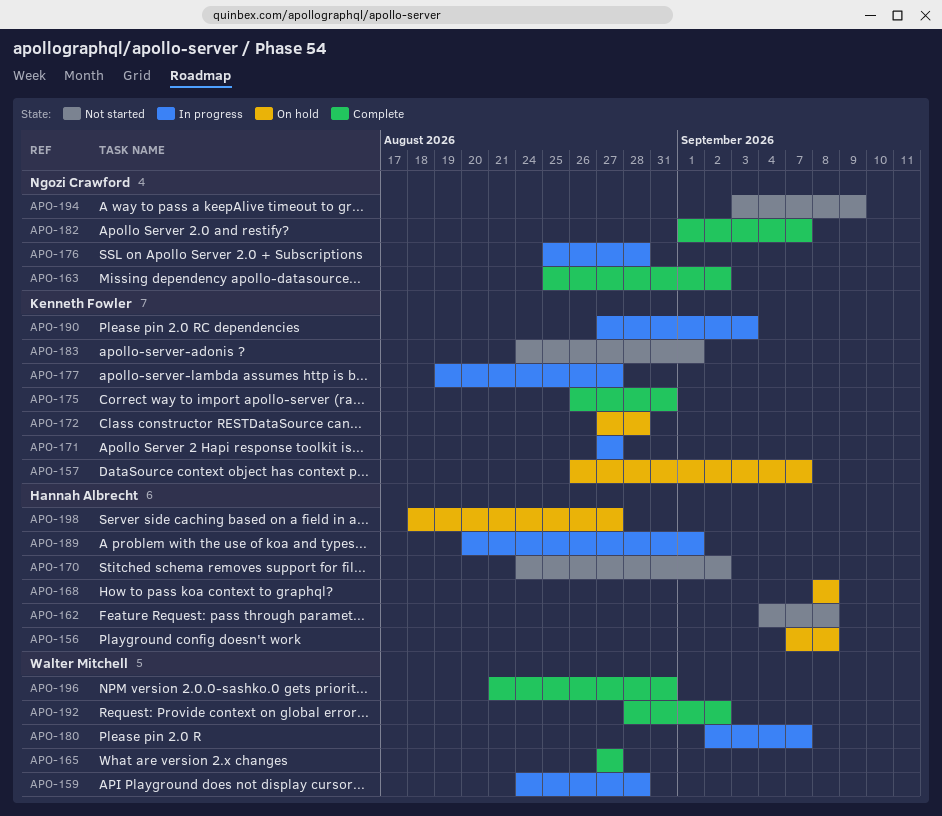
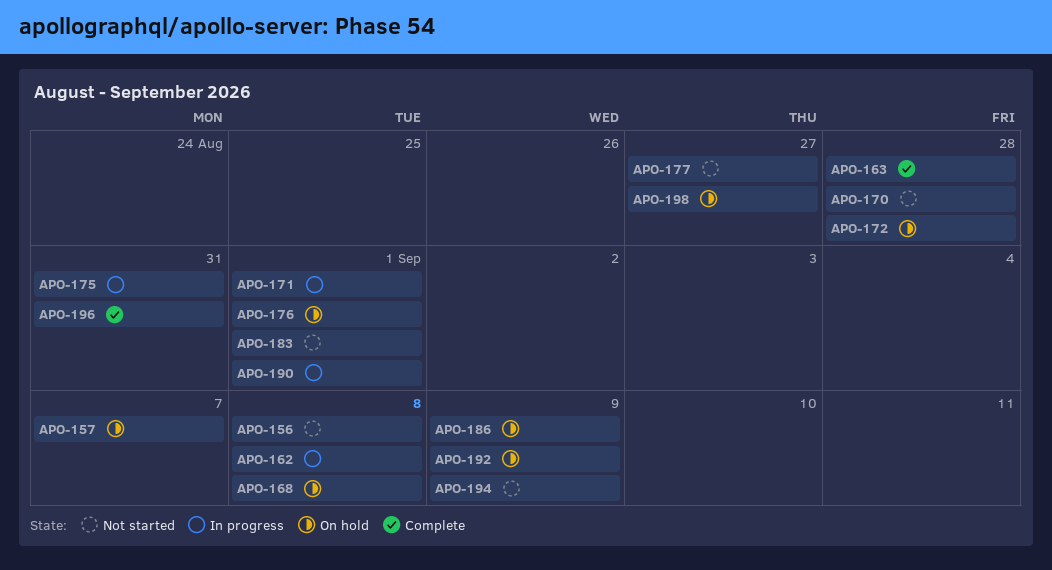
APO-156, status: On hold -> Not started
APO-159: present -> none
APO-162, status: Not started -> In progress
APO-163, due: Sep 2 -> Aug 28
APO-165: present -> none
APO-170, due: Sep 2 -> Aug 28
APO-171, due: Aug 27 -> Sep 1
APO-175, status: Complete -> In progress
APO-176, status: In progress -> On hold
APO-176, due: Aug 28 -> Sep 1
APO-177, status: In progress -> Not started
APO-180: present -> none
APO-182: present -> none
APO-186: none -> present
APO-189: present -> none
APO-190, due: Sep 3 -> Sep 1
APO-192, status: Complete -> On hold
APO-192, due: Sep 2 -> Sep 9

